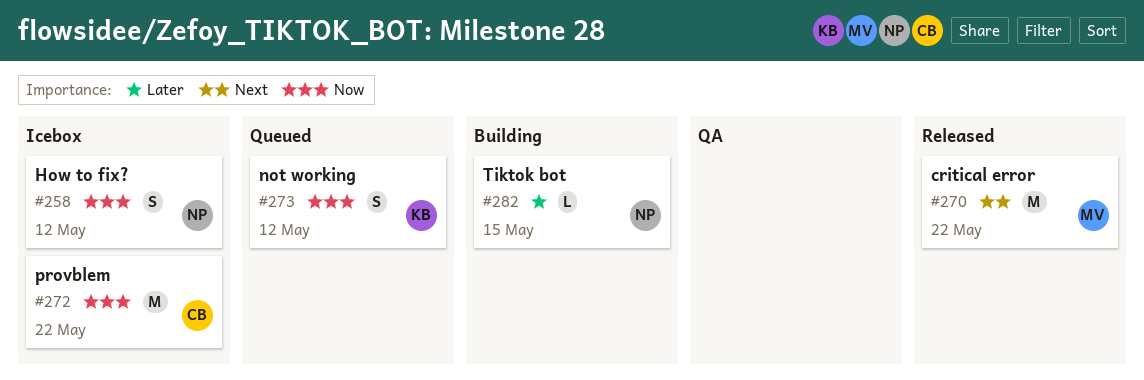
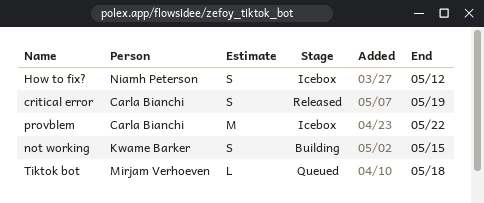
critical error, owner: Mirjam Verhoeven -> Carla Bianchi
critical error, estimate: M -> S
critical error, due: May 22 -> May 19
not working, status: Queued -> Building
not working, due: May 12 -> May 15
Tiktok bot, status: Building -> Queued
Tiktok bot, owner: Niamh Peterson -> Mirjam Verhoeven
Tiktok bot, due: May 15 -> May 18

